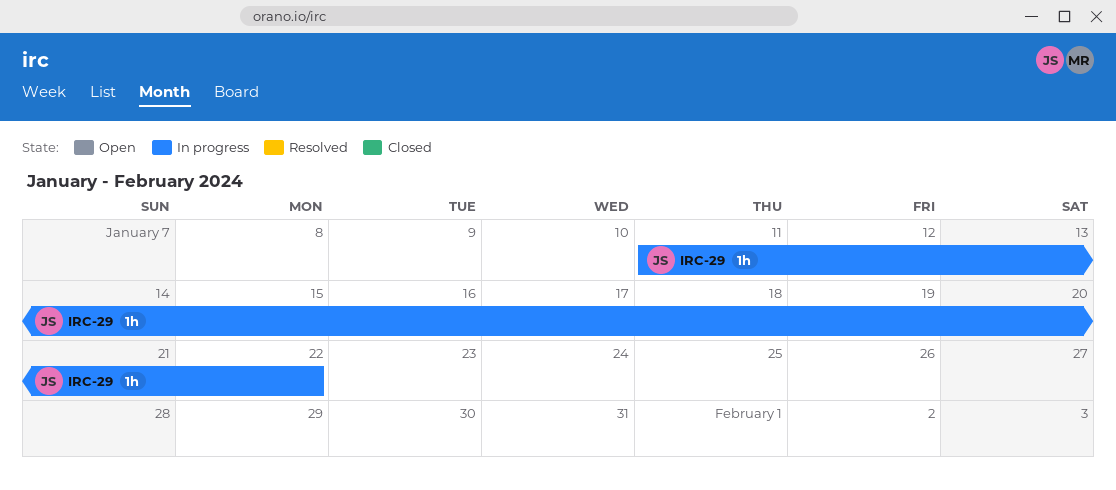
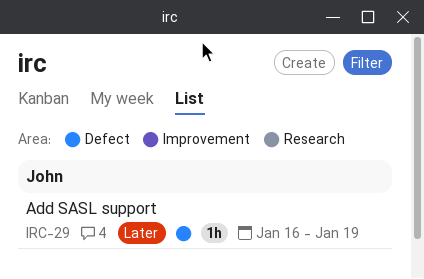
IRC-29, start: Jan 11 -> Jan 16
IRC-29, due: Jan 22 -> Jan 19

